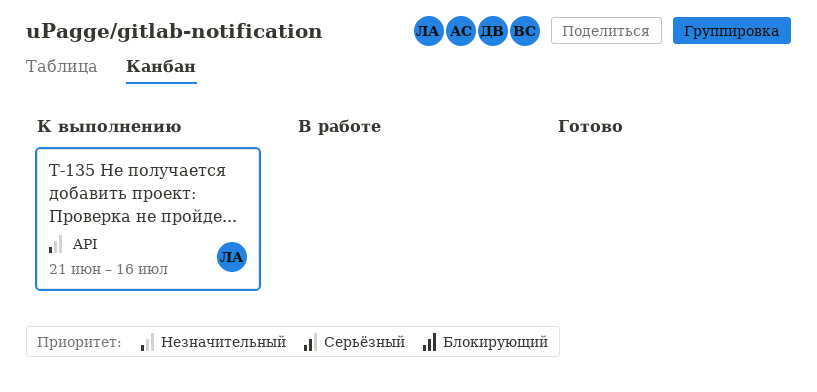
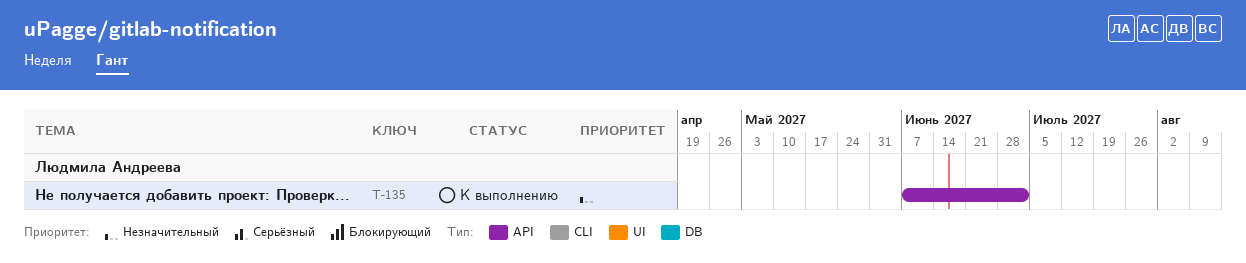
T-135, start: Jun 21 -> Jun 7
T-135, due: Jul 16 -> Jul 2

